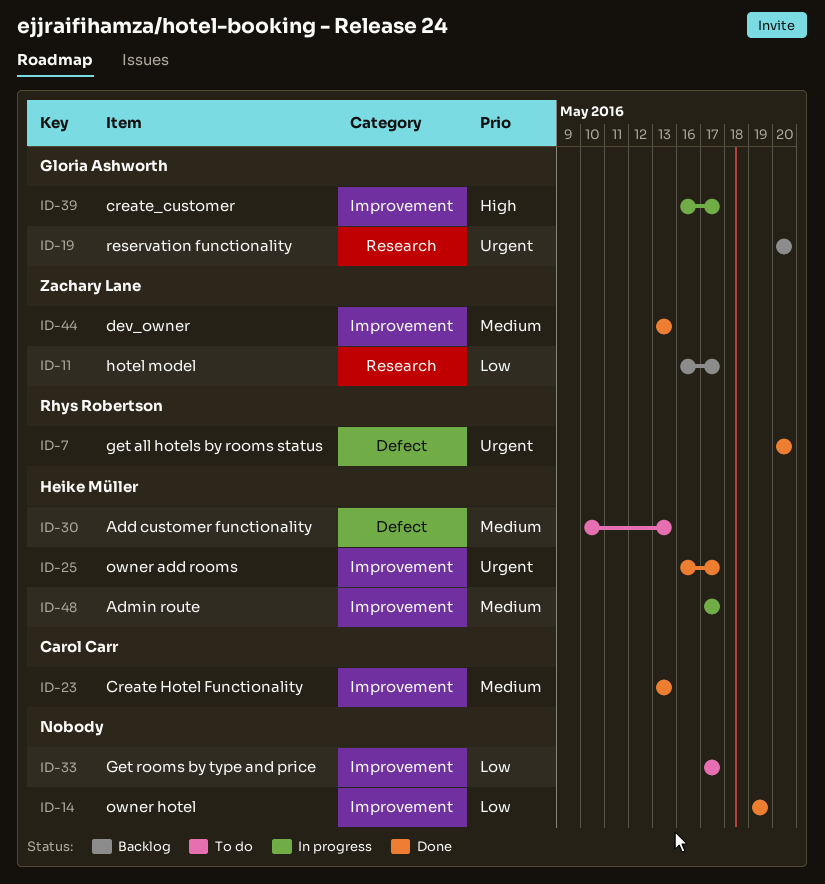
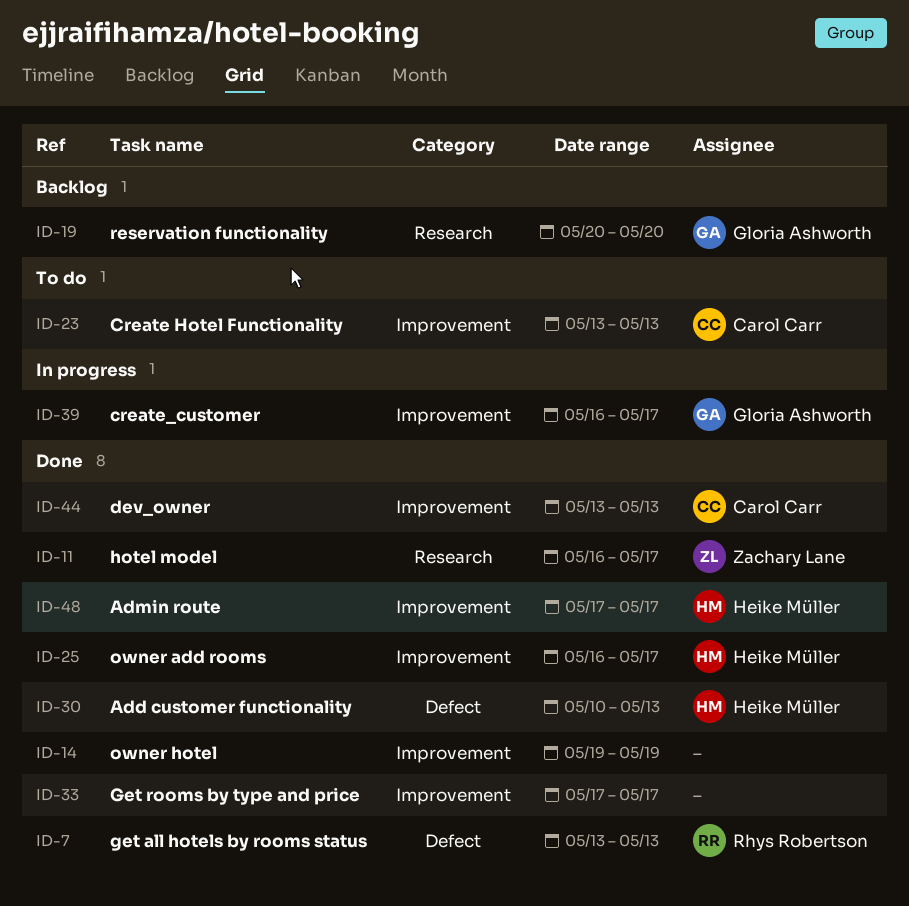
ID-7, start: May 20 -> May 13
ID-7, due: May 20 -> May 13
ID-11, status: Backlog -> Done
ID-23, status: Done -> To do
ID-30, status: To do -> Done
ID-33, status: To do -> Done
ID-44, owner: Zachary Lane -> Carol Carr
ID-48, status: In progress -> Done

